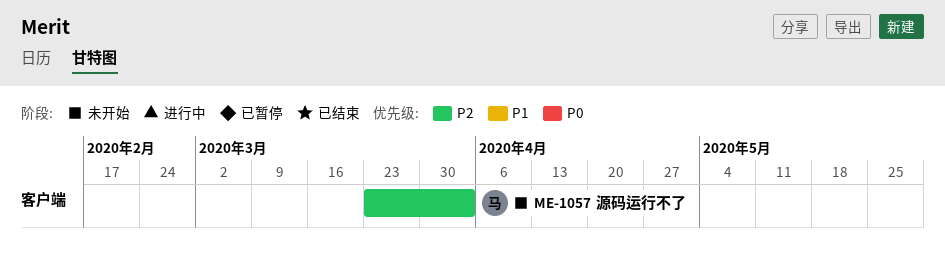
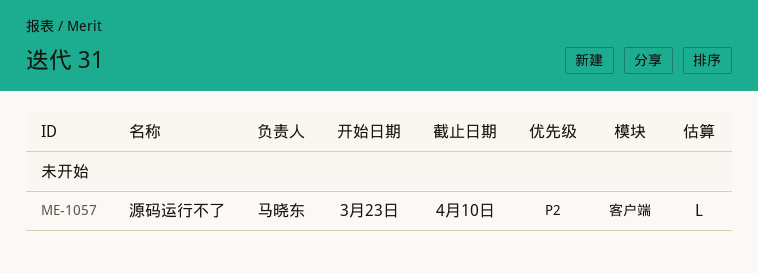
ME-1057, due: Apr 3 -> Apr 10

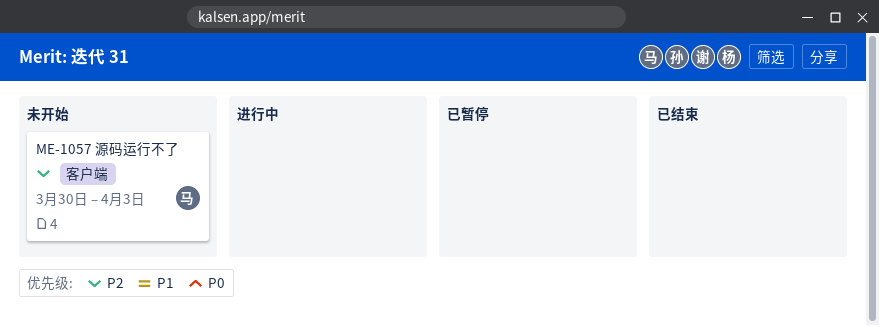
ME-1057, start: Mar 23 -> Mar 30
ME-1057, due: Apr 10 -> Apr 3

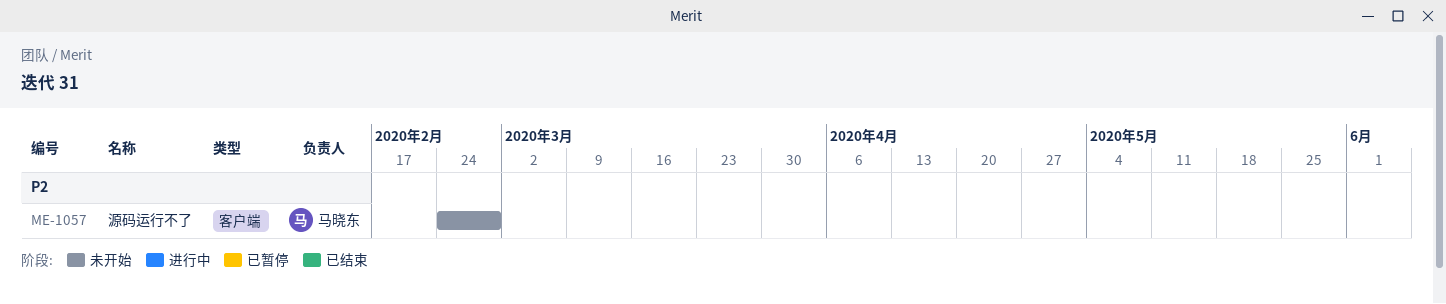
ME-1057, start: Mar 30 -> Feb 24
ME-1057, due: Apr 3 -> Feb 28

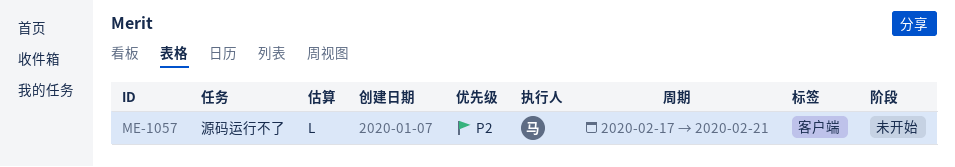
ME-1057, start: Feb 24 -> Feb 17
ME-1057, due: Feb 28 -> Feb 21

